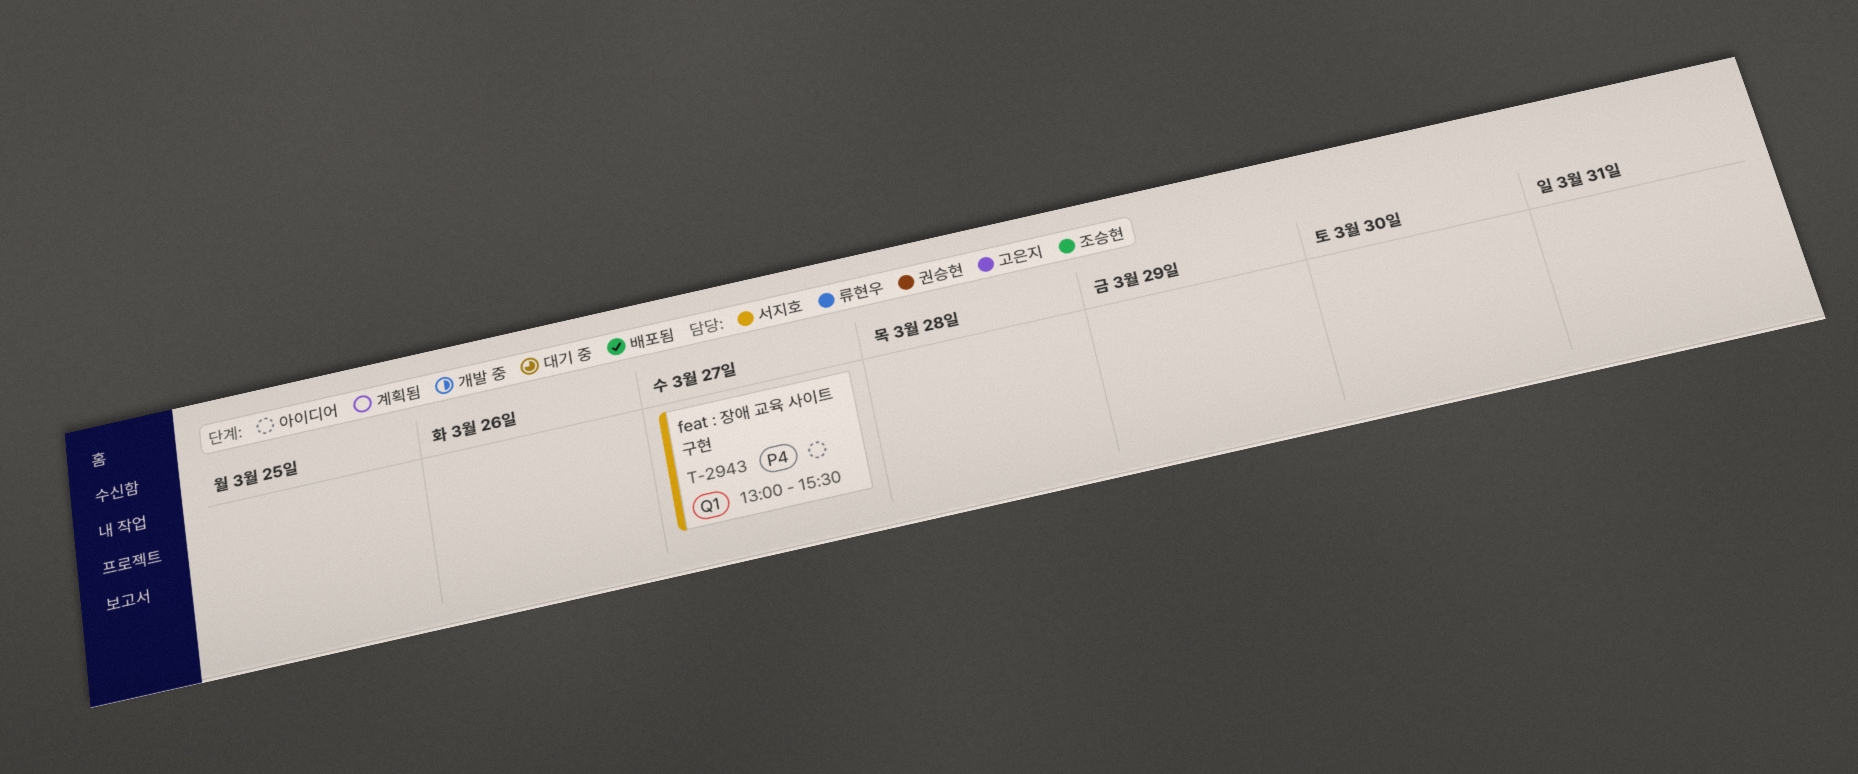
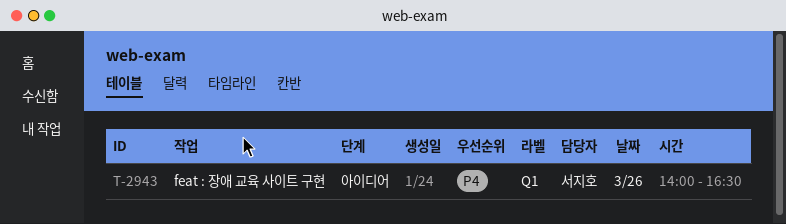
T-2943, day: Mar 27 -> Mar 26
T-2943, begins: 13:00 -> 14:00
T-2943, ends: 15:30 -> 16:30

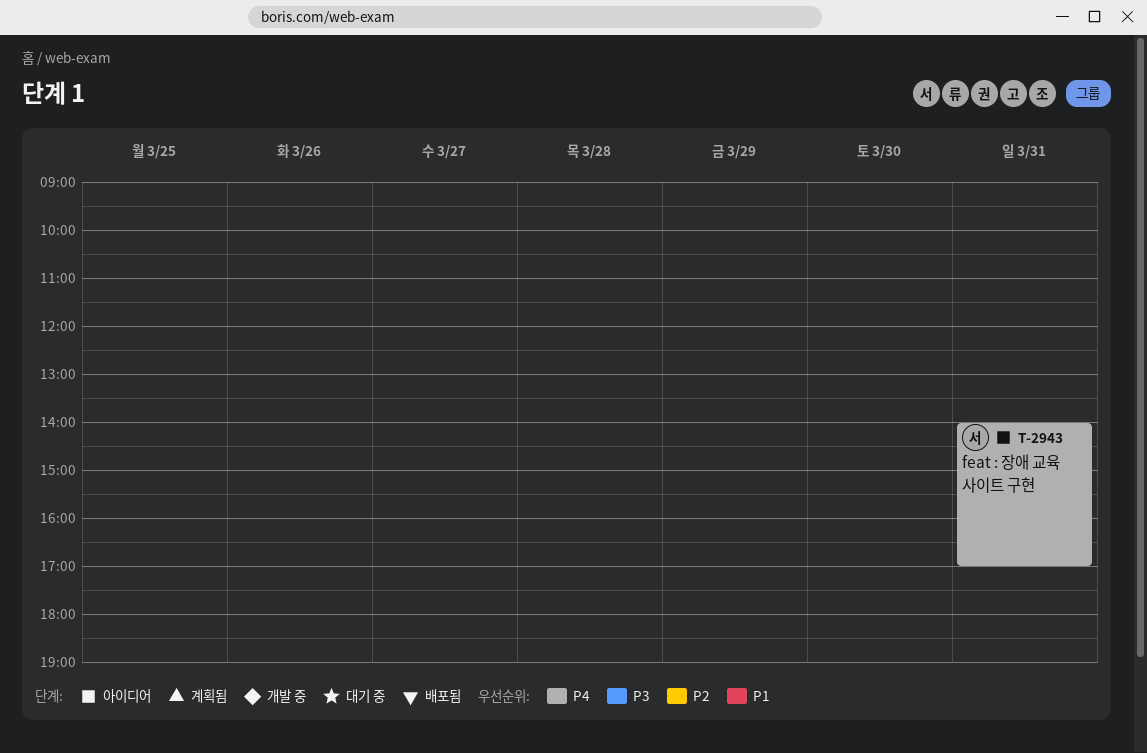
T-2943, day: Mar 26 -> Mar 31
T-2943, ends: 16:30 -> 17:00

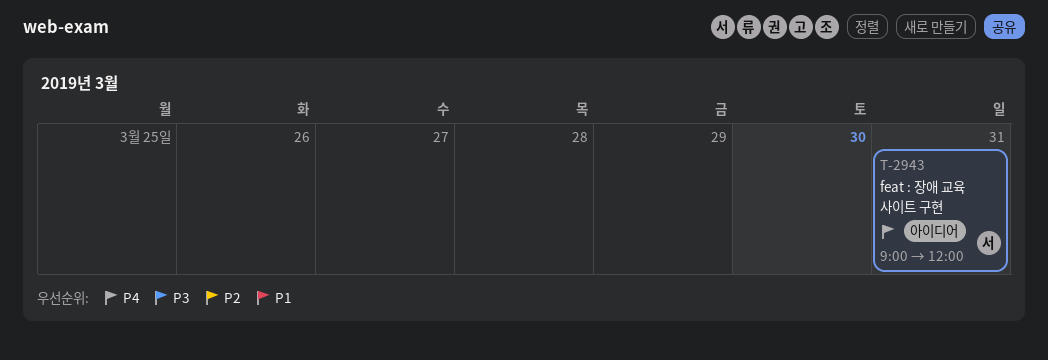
T-2943, begins: 14:00 -> 09:00
T-2943, ends: 17:00 -> 12:00

